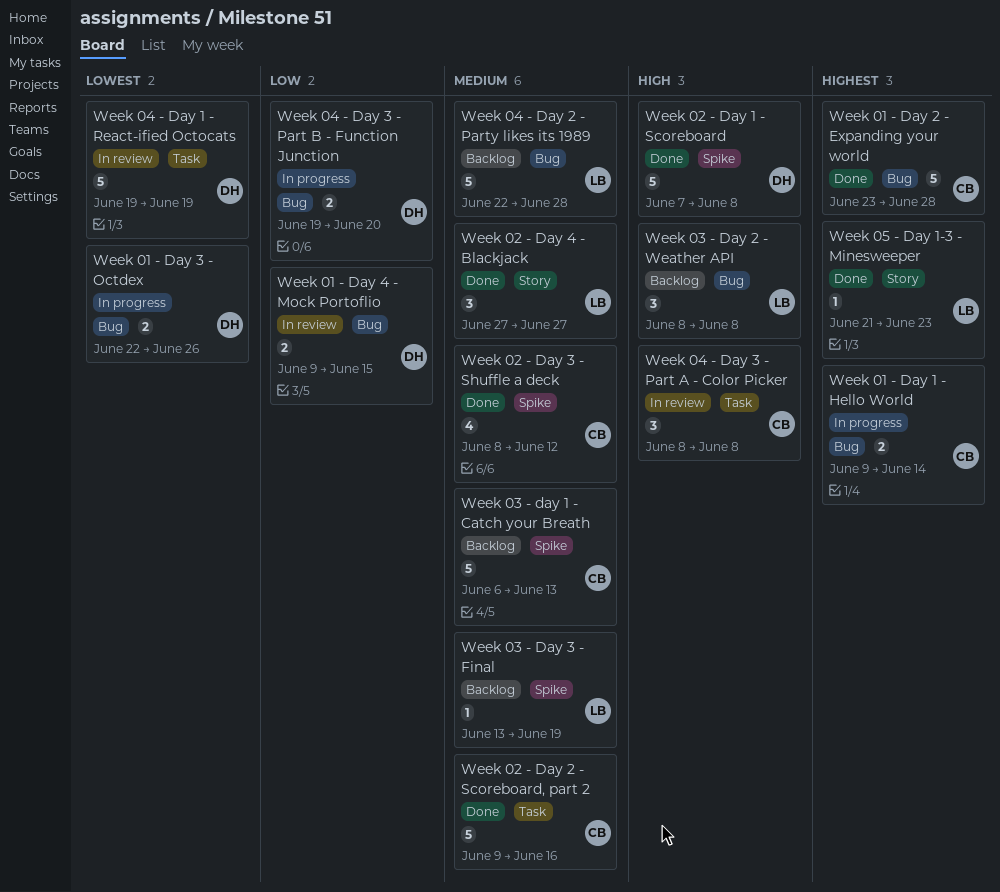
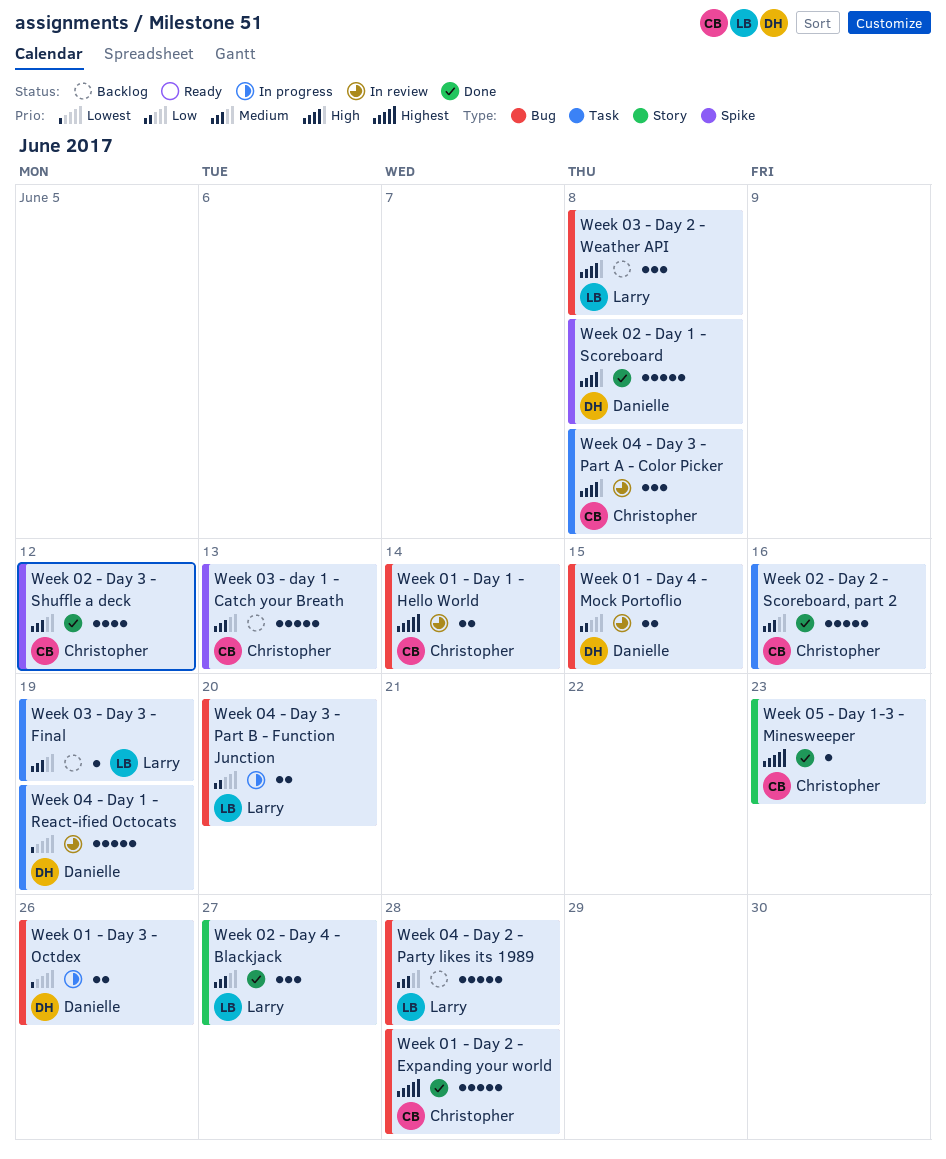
Week 01 - Day 1 - Hello World, status: In progress -> In review
Week 03 - Day 3 - Final, label: Spike -> Task
Week 04 - Day 3 - Part B - Function Junction, owner: Danielle -> Larry
Week 05 - Day 1-3 - Minesweeper, owner: Larry -> Christopher

